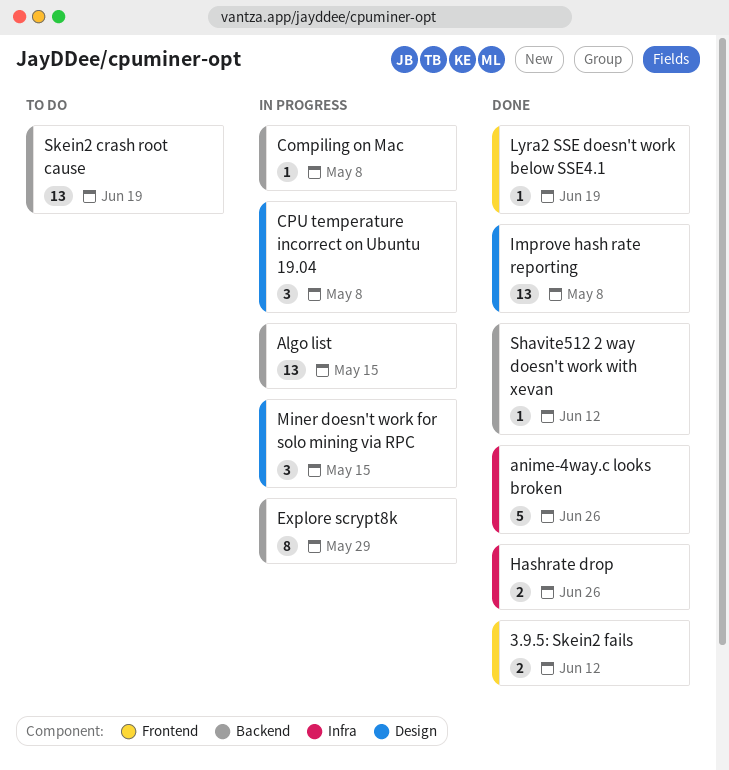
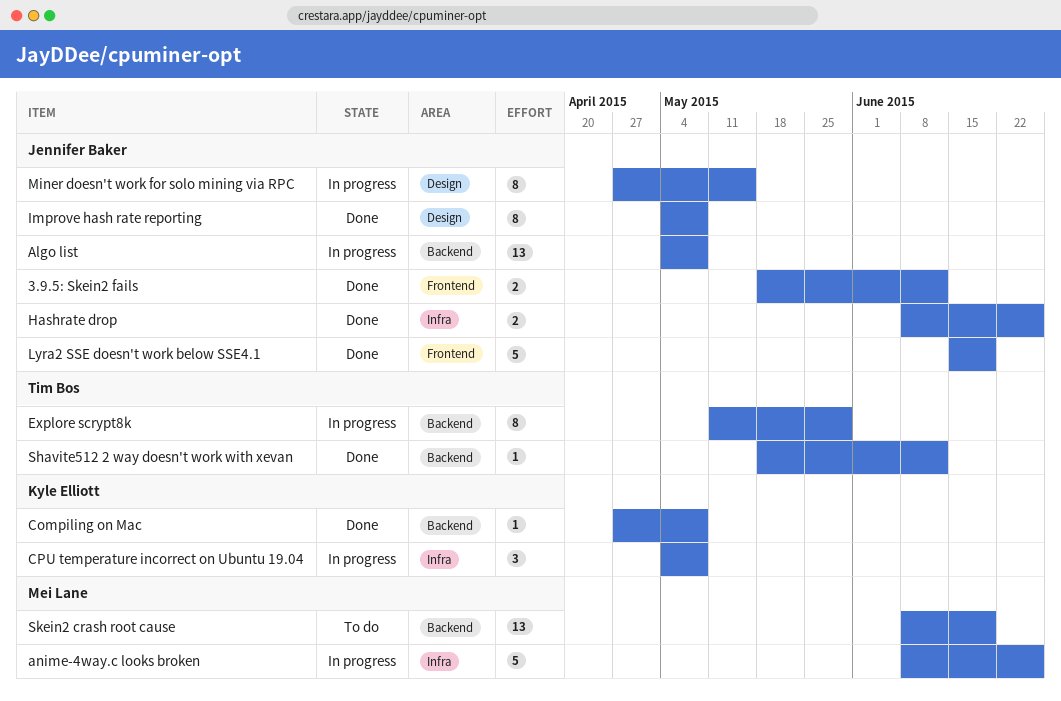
Algo list, due: May 15 -> May 8
anime-4way.c looks broken, status: Done -> In progress
Compiling on Mac, status: In progress -> Done
CPU temperature incorrect on Ubuntu 19.04, label: Design -> Infra
Improve hash rate reporting, estimate: 13 -> 8
Lyra2 SSE doesn't work below SSE4.1, estimate: 1 -> 5
Miner doesn't work for solo mining via RPC, estimate: 3 -> 8

